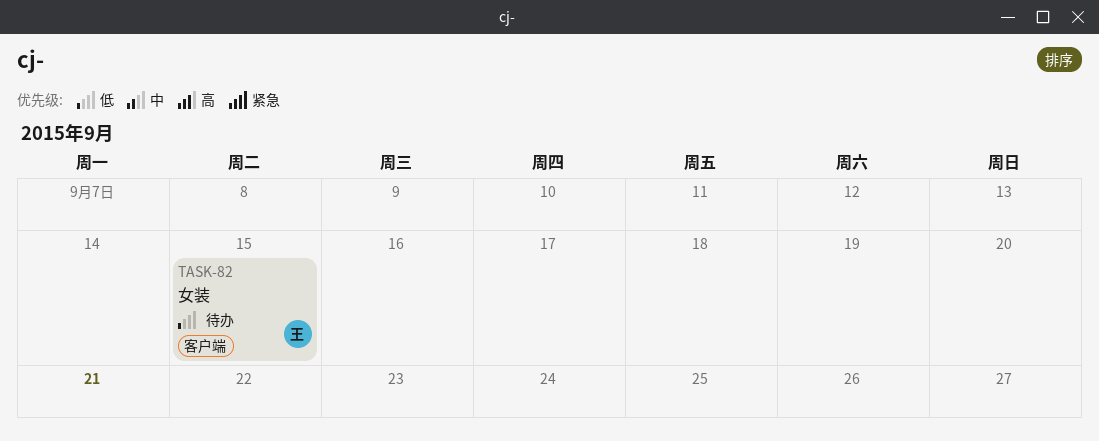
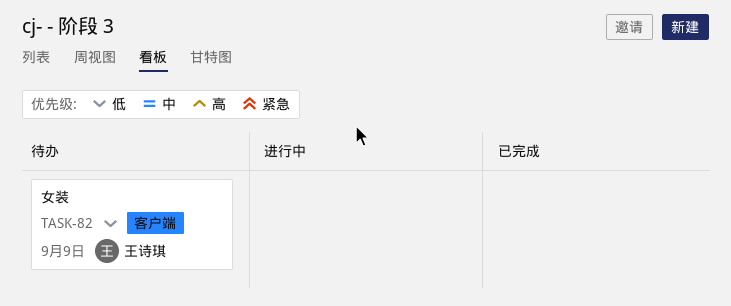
TASK-82, due: Sep 15 -> Sep 9

